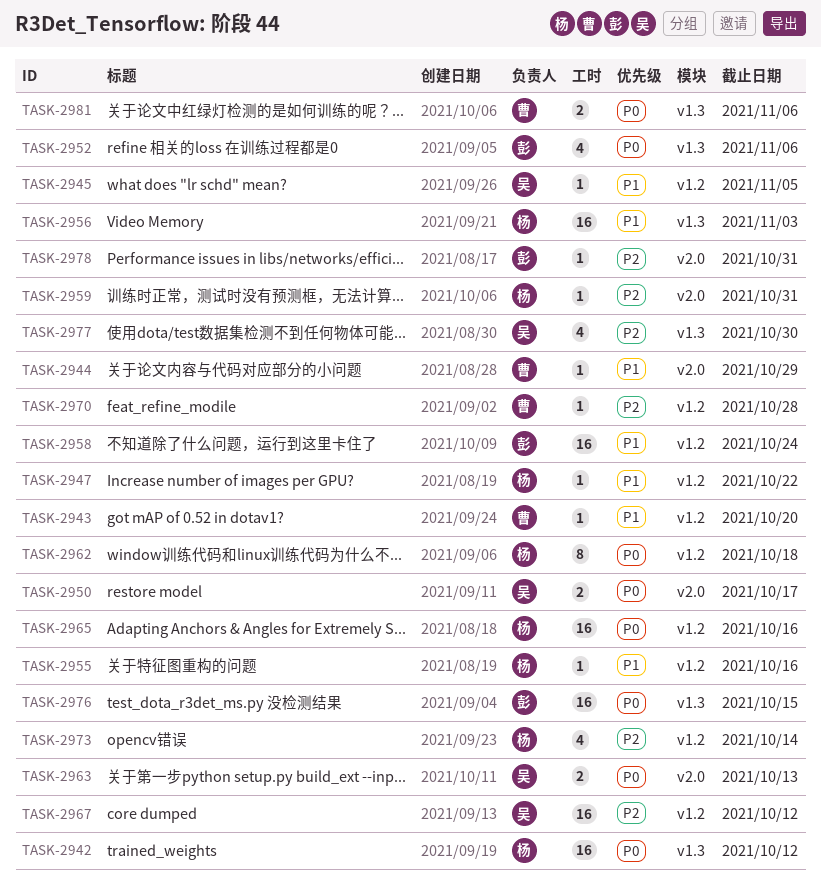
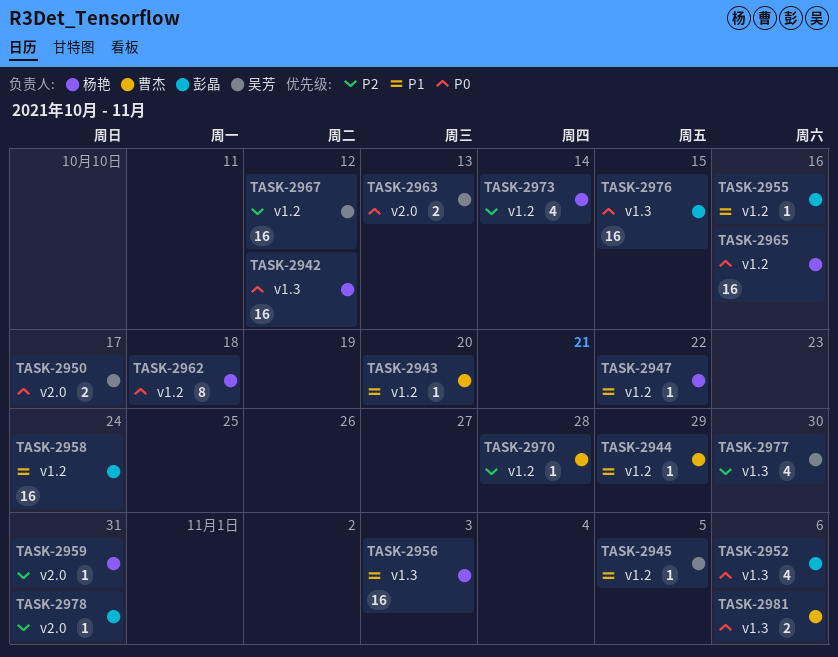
TASK-2944, label: v2.0 -> v1.2
TASK-2955, owner: 杨艳 -> 彭晶

